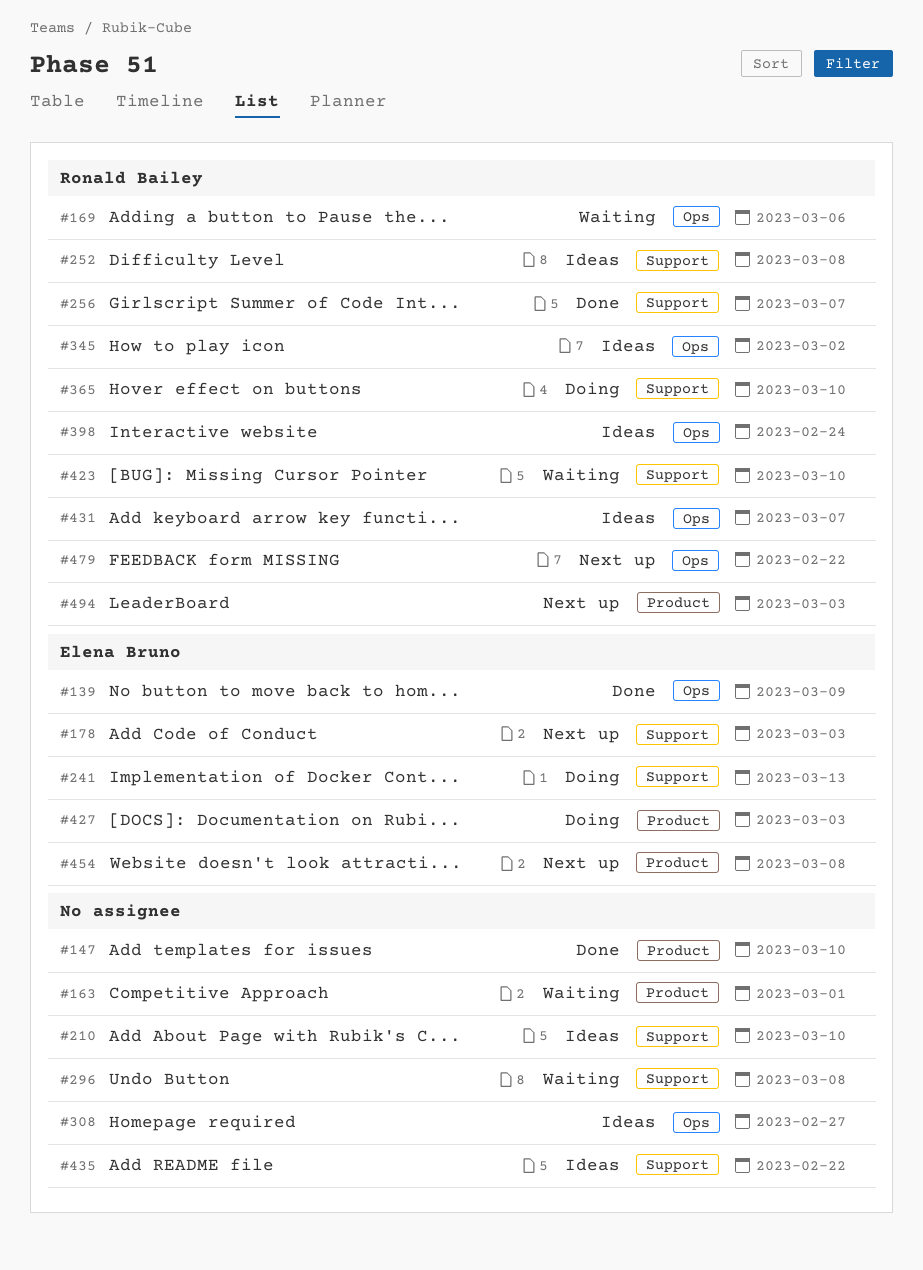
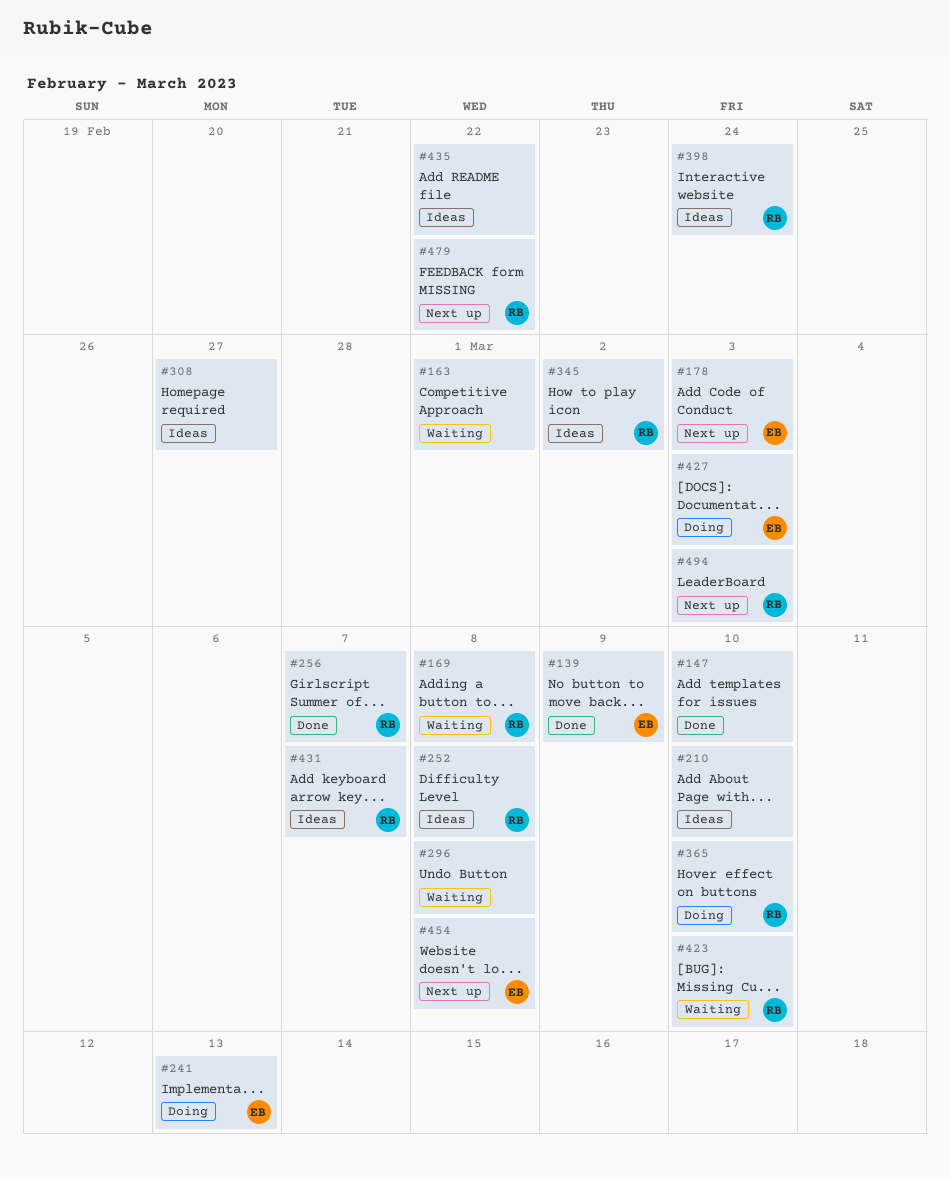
#169, due: Mar 6 -> Mar 8

